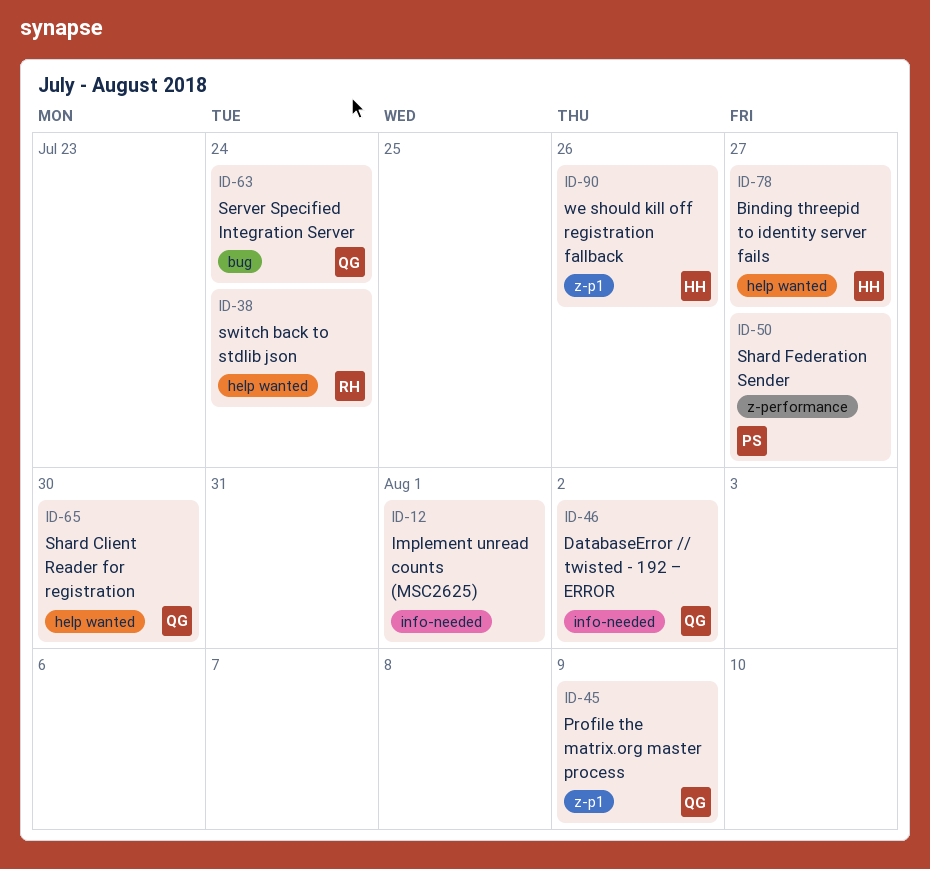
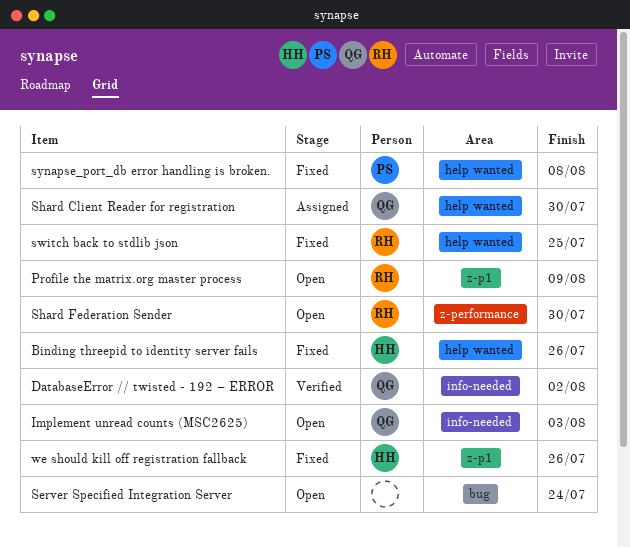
Binding threepid to identity server fails, due: Jul 27 -> Jul 26
Implement unread counts (MSC2625), owner: none -> QG
Implement unread counts (MSC2625), due: Aug 1 -> Aug 3
Profile the matrix.org master process, owner: QG -> RH
Server Specified Integration Server, owner: QG -> none
Shard Federation Sender, owner: PS -> RH
Shard Federation Sender, due: Jul 27 -> Jul 30
switch back to stdlib json, due: Jul 24 -> Jul 25
synapse_port_db error handling is broken.: none -> present

